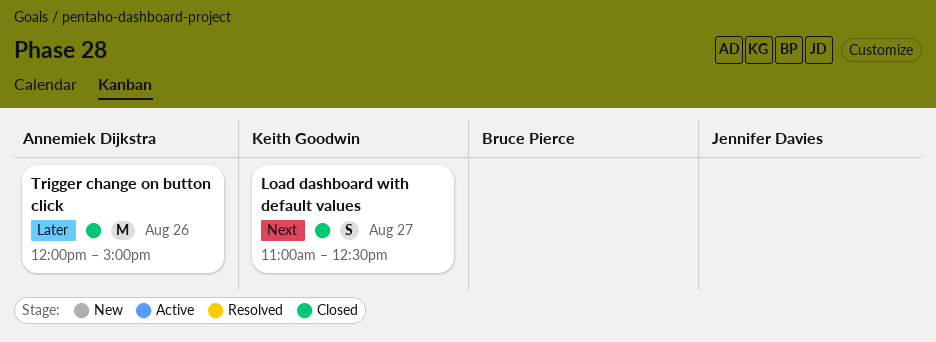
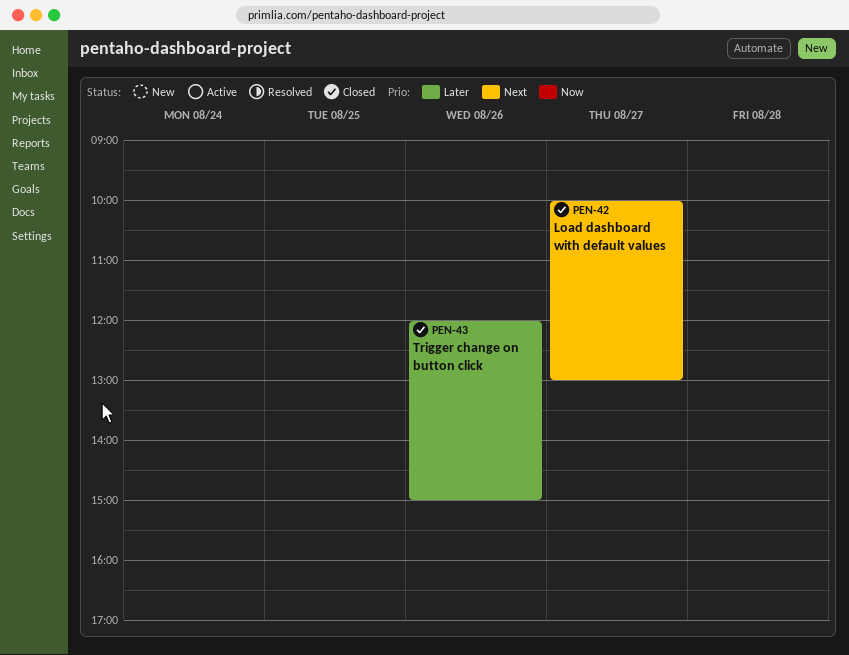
Load dashboard with default values, begins: 11:00 -> 10:00
Load dashboard with default values, ends: 12:30 -> 13:00

